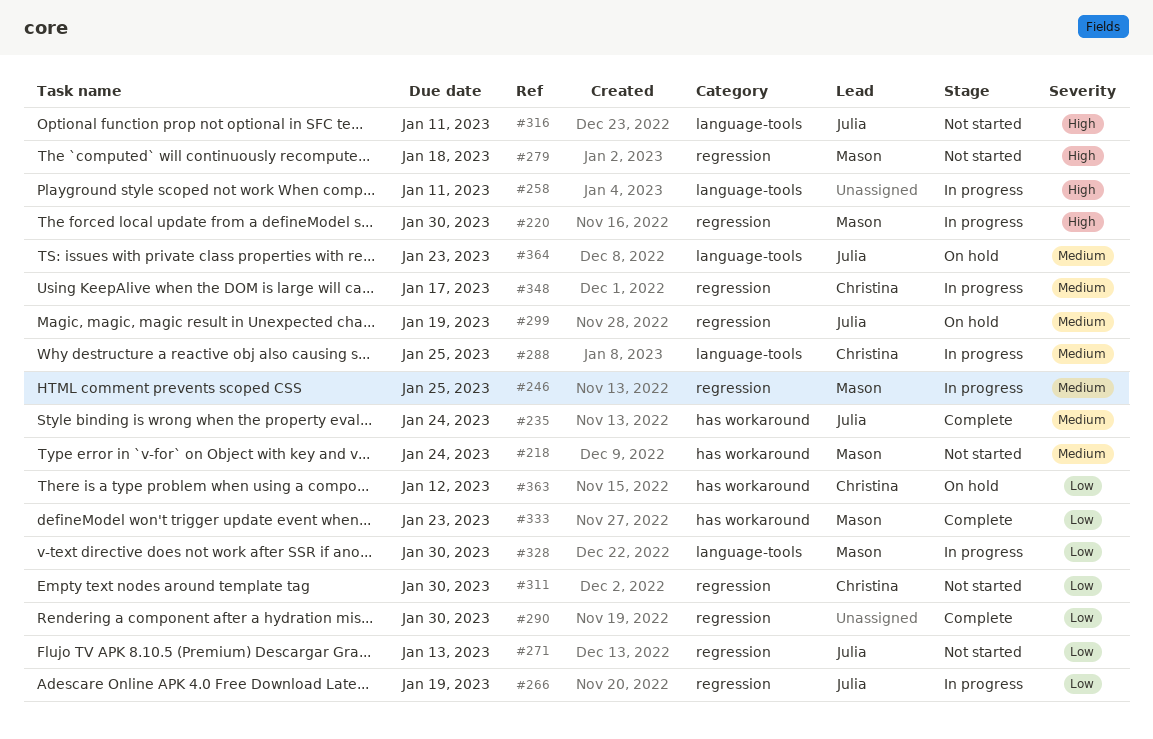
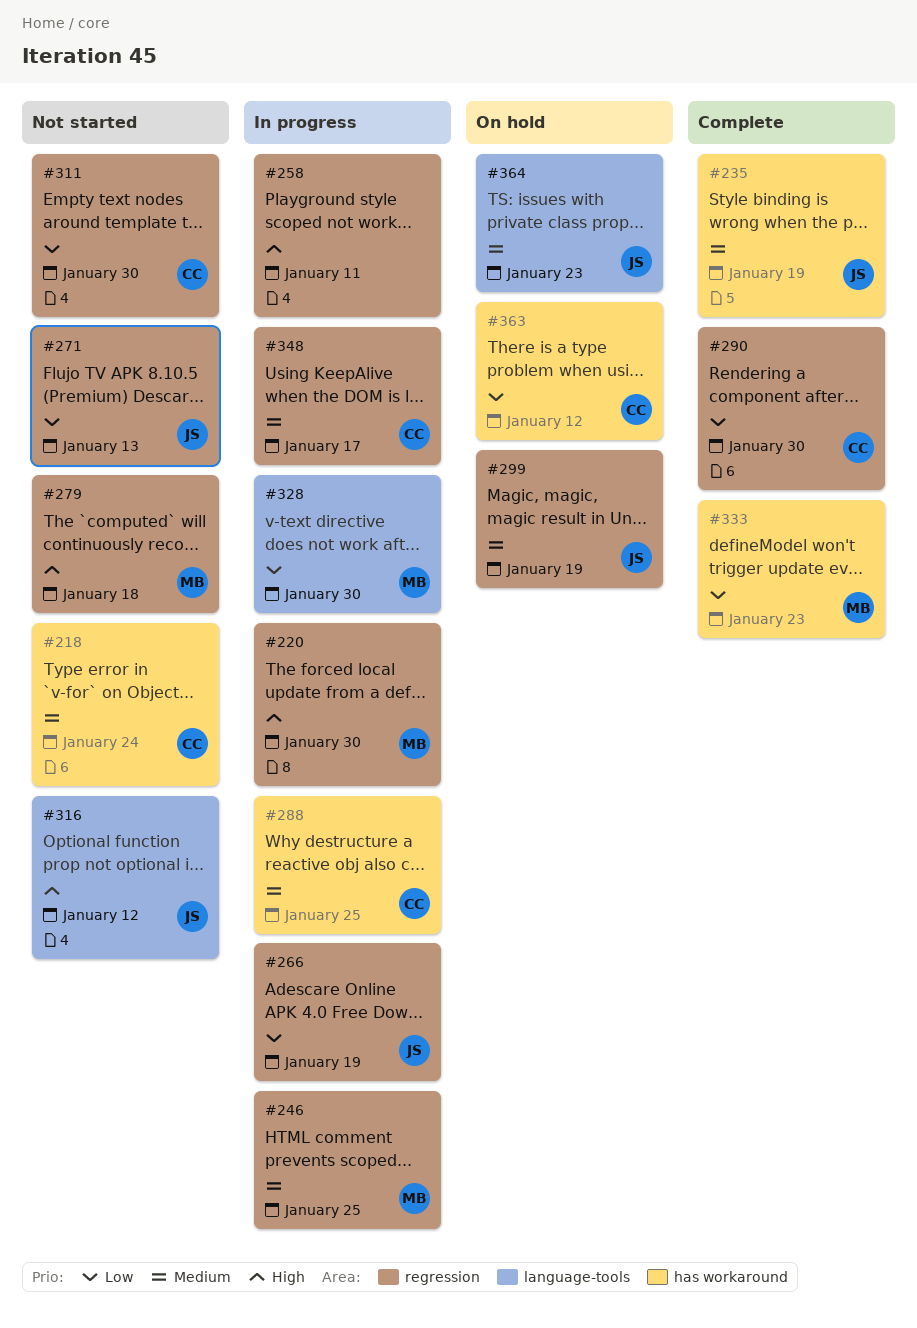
#218, owner: Mason -> Christina
#235, due: Jan 24 -> Jan 19
#258, label: language-tools -> regression
#288, label: language-tools -> has workaround
#290, owner: none -> Christina
#316, due: Jan 11 -> Jan 12

